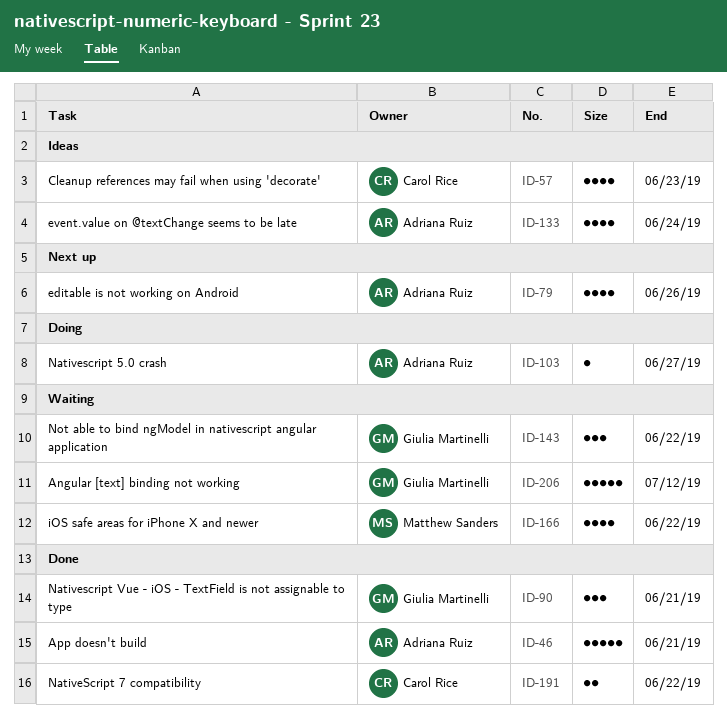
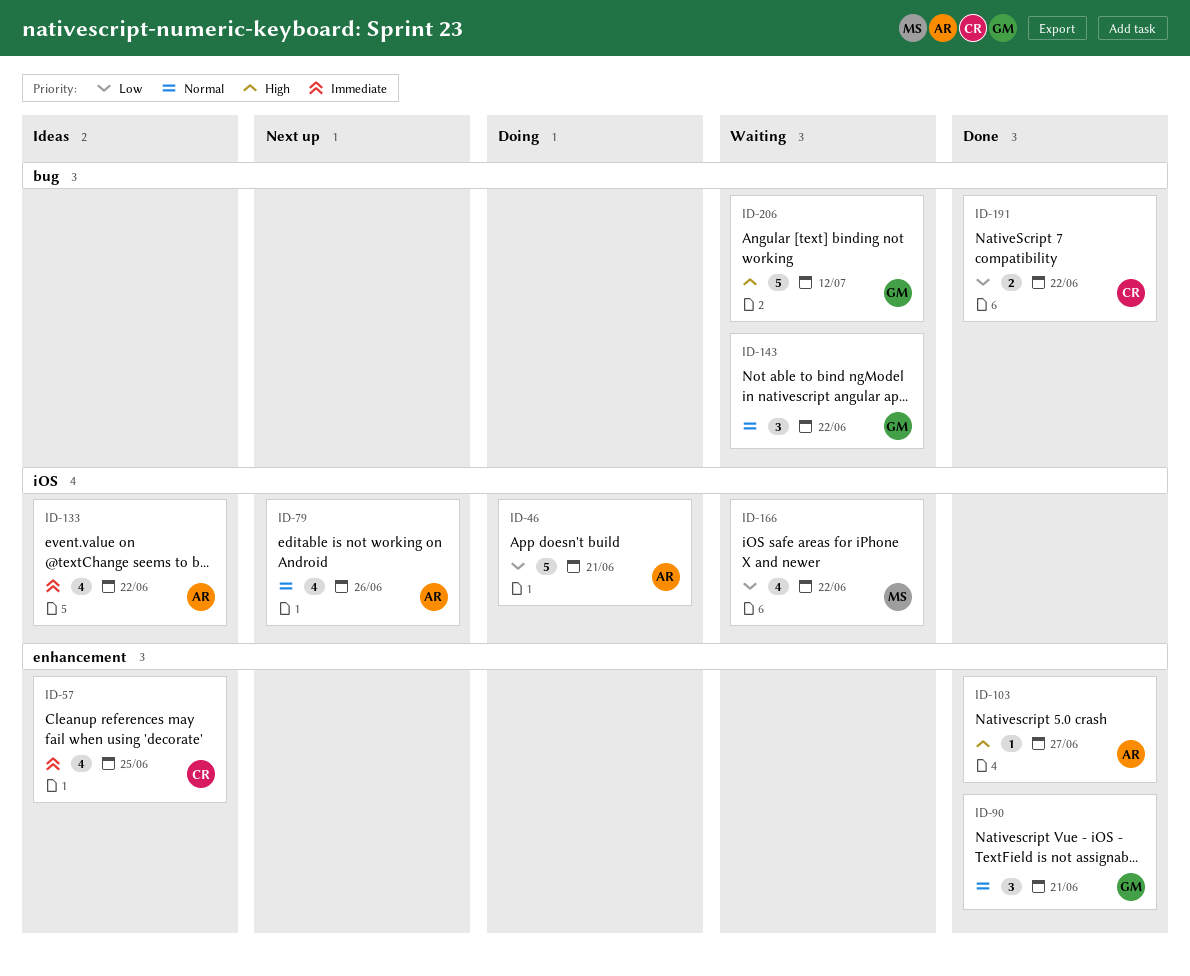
ID-46, status: Done -> Doing
ID-57, due: Jun 23 -> Jun 25
ID-103, status: Doing -> Done
ID-133, due: Jun 24 -> Jun 22

